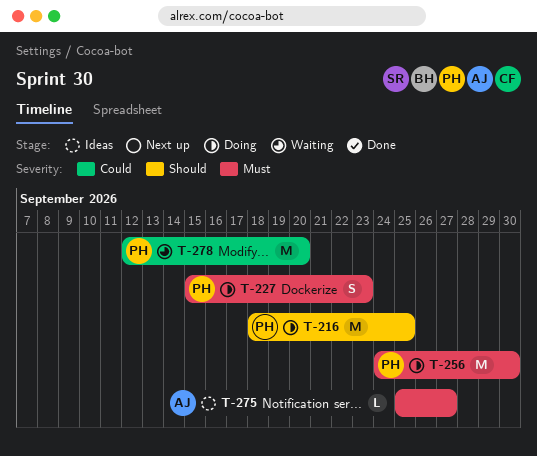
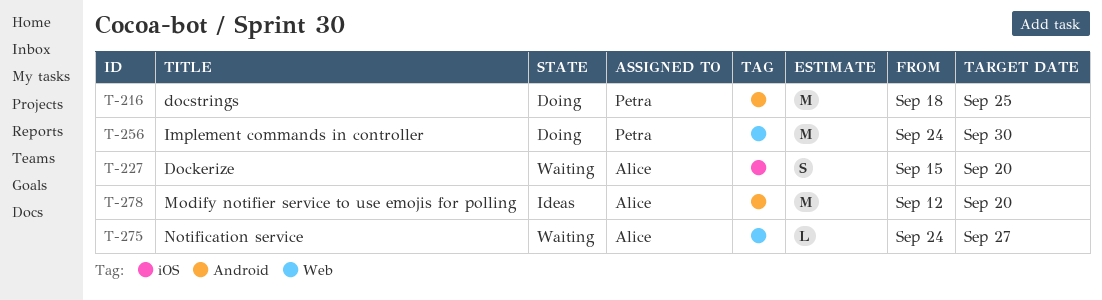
T-227, status: Doing -> Waiting
T-227, owner: Petra -> Alice
T-227, due: Sep 23 -> Sep 20
T-275, status: Ideas -> Waiting
T-275, start: Sep 25 -> Sep 24
T-278, status: Waiting -> Ideas
T-278, owner: Petra -> Alice

